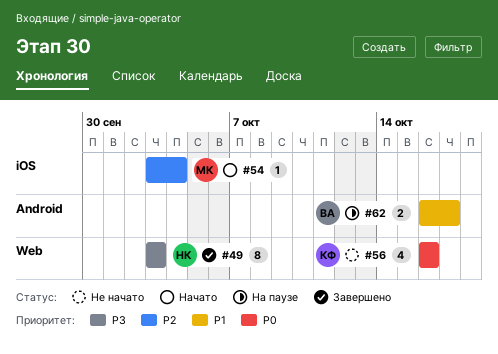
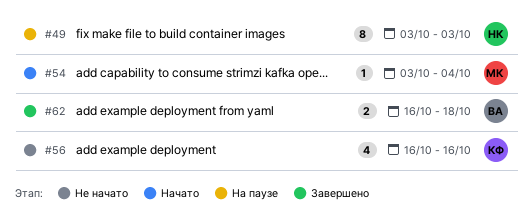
#49, status: Завершено -> На паузе
#62, status: На паузе -> Завершено
#62, due: Oct 17 -> Oct 18

